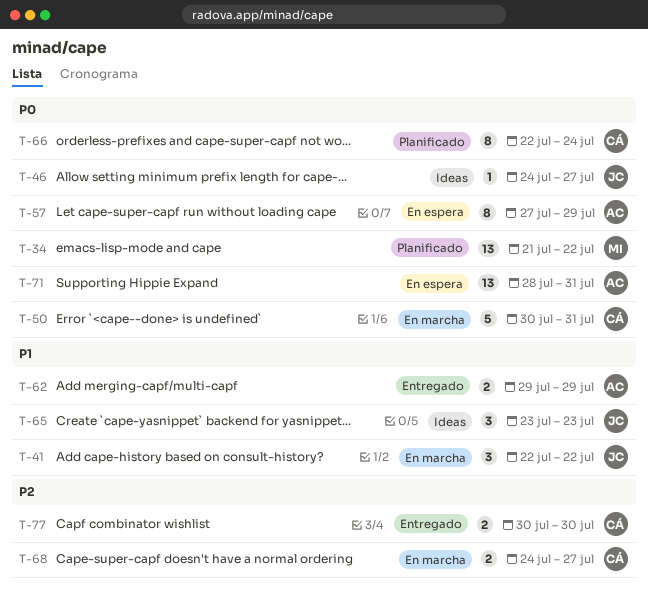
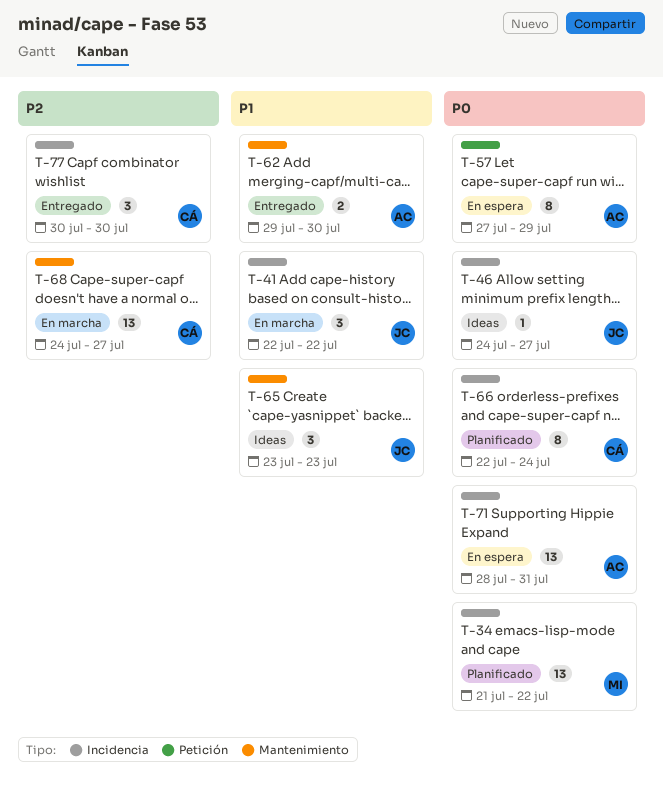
T-50: present -> none
T-62, due: Jul 29 -> Jul 30
T-68, estimate: 2 -> 13
T-77, estimate: 2 -> 3

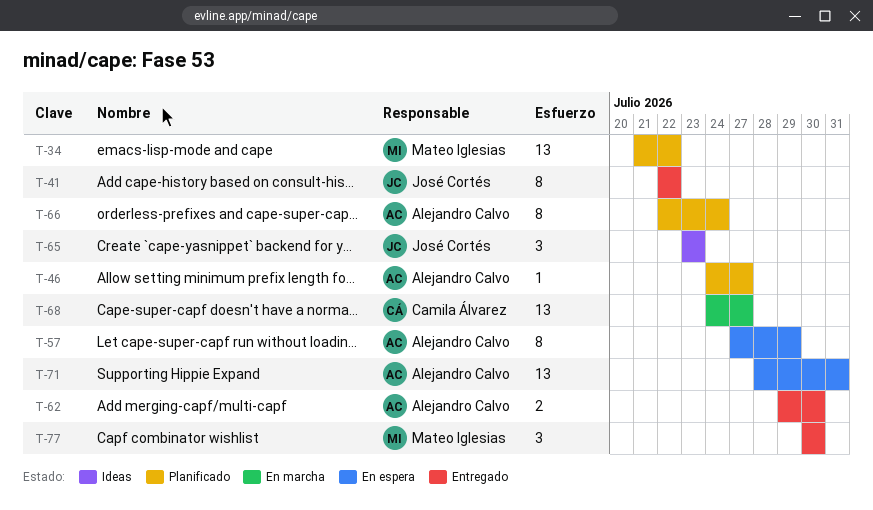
T-41, status: En marcha -> Entregado
T-41, estimate: 3 -> 8
T-46, status: Ideas -> Planificado
T-46, owner: José Cortés -> Alejandro Calvo
T-66, owner: Camila Álvarez -> Alejandro Calvo
T-77, owner: Camila Álvarez -> Mateo Iglesias

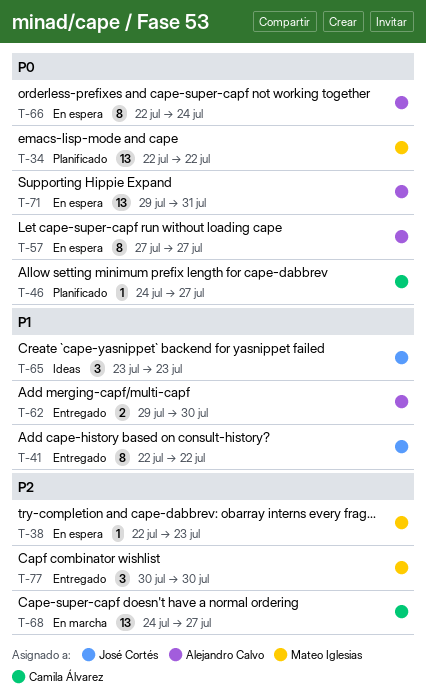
T-34, start: Jul 21 -> Jul 22
T-38: none -> present
T-46, owner: Alejandro Calvo -> Camila Álvarez
T-57, due: Jul 29 -> Jul 27
T-66, status: Planificado -> En espera
T-71, start: Jul 28 -> Jul 29

